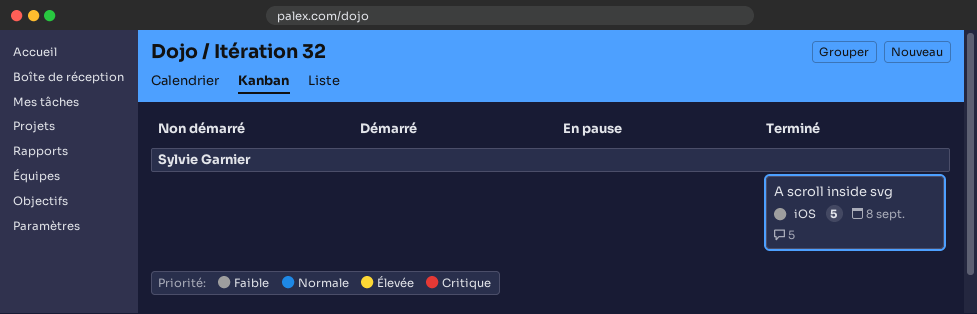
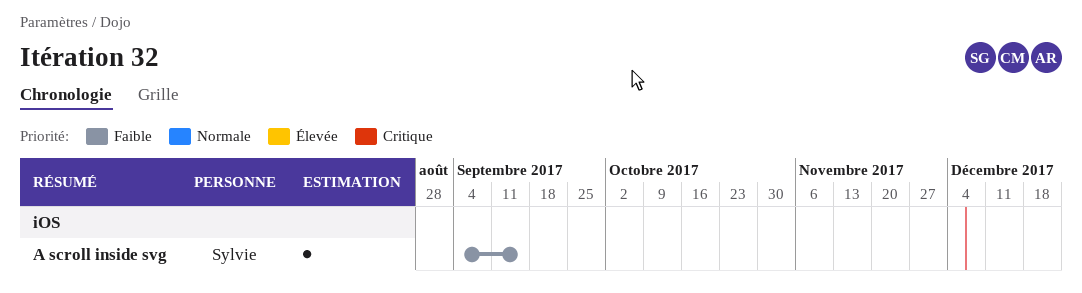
A scroll inside svg, estimate: 5 -> 1
A scroll inside svg, due: Sep 8 -> Sep 15

